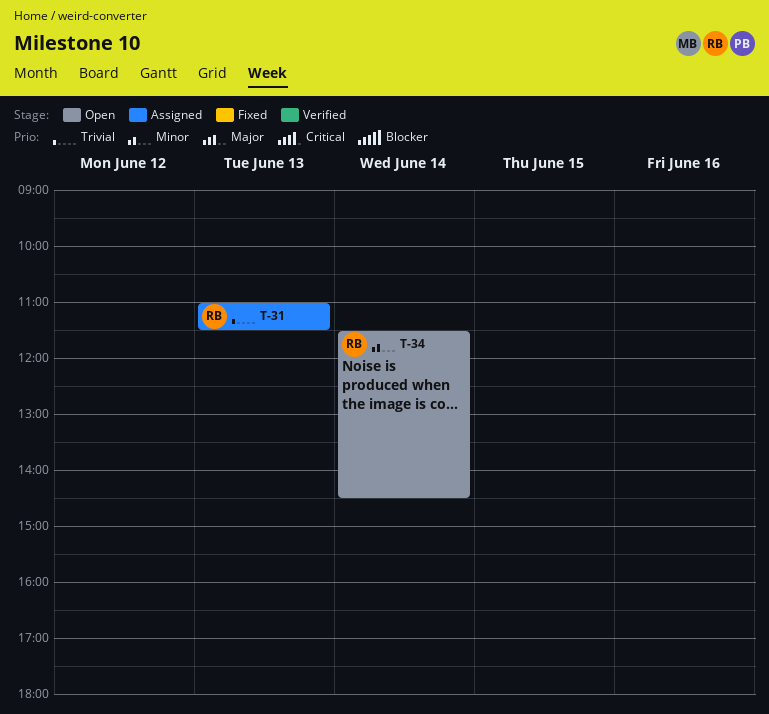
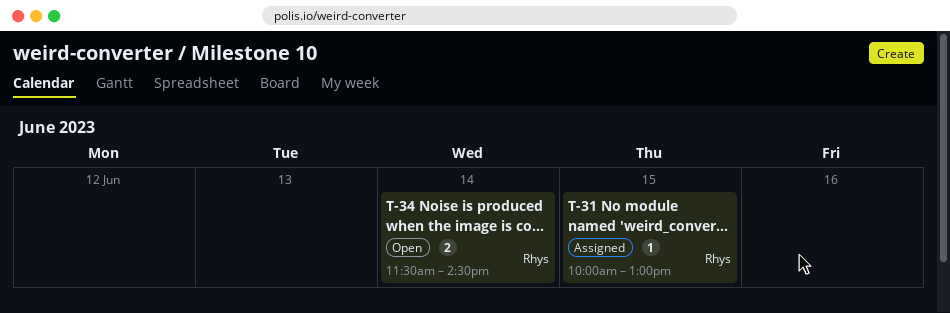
T-31, day: Jun 13 -> Jun 15
T-31, begins: 11:00 -> 10:00
T-31, ends: 11:30 -> 13:00

